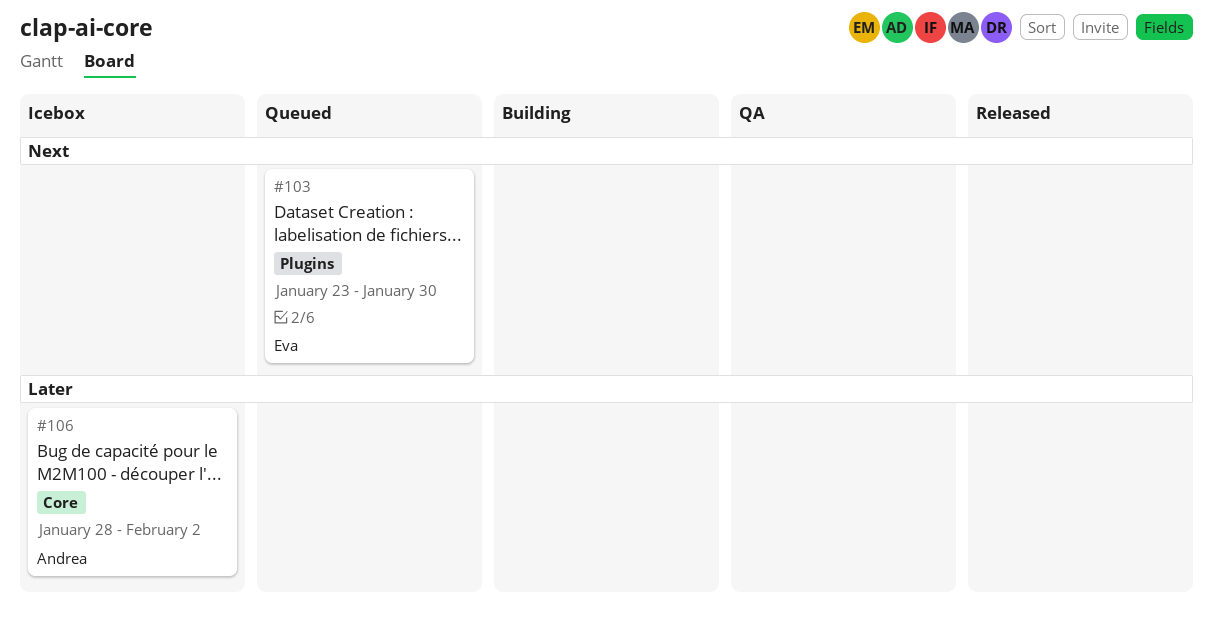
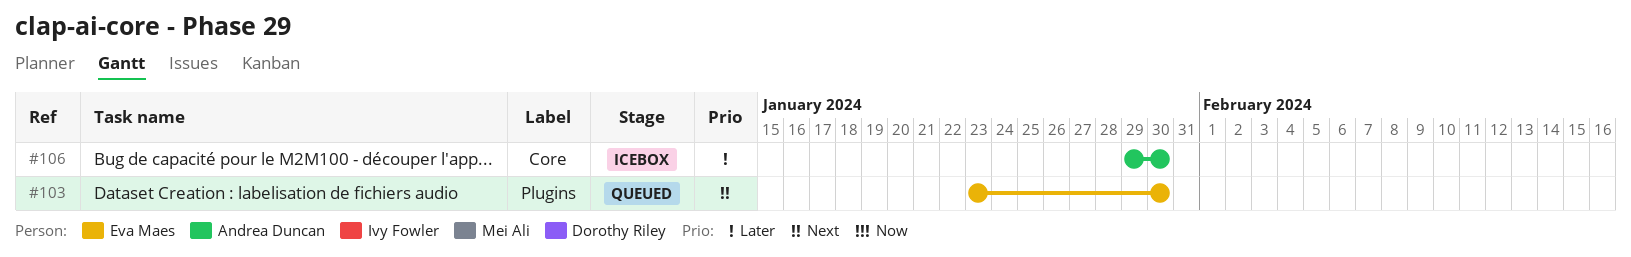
#106, start: Jan 28 -> Jan 29
#106, due: Feb 2 -> Jan 30

